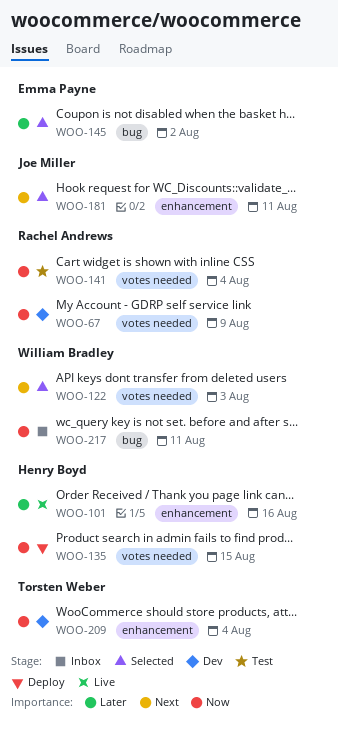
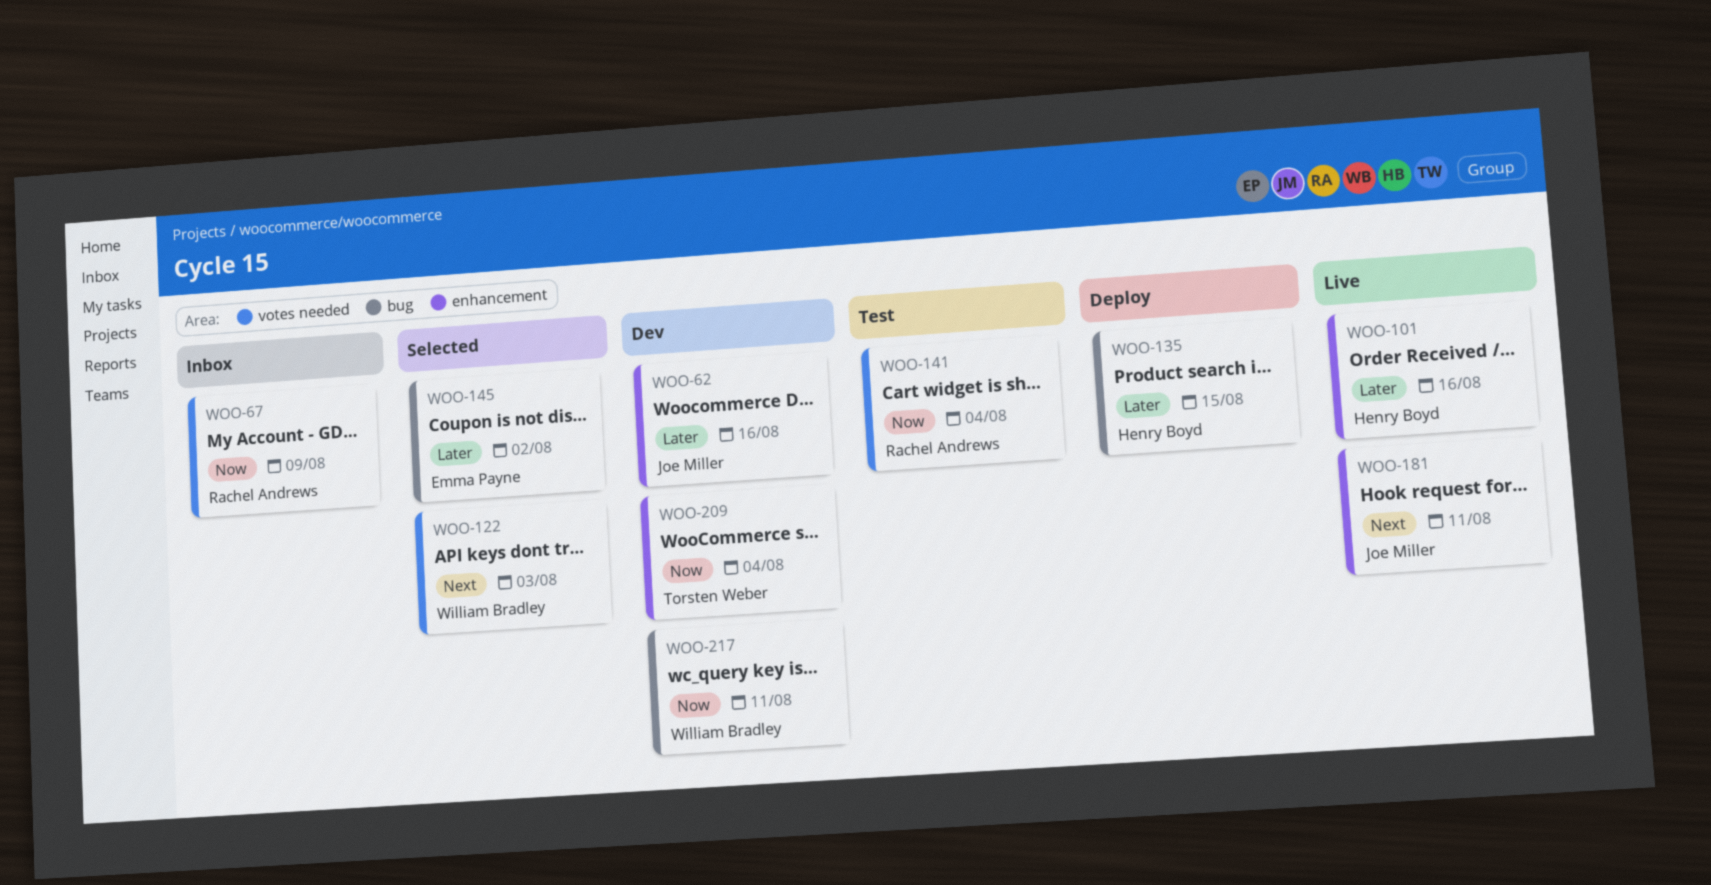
WOO-62: none -> present
WOO-67, status: Dev -> Inbox
WOO-135, priority: Now -> Later
WOO-135, label: votes needed -> bug
WOO-181, status: Selected -> Live
WOO-217, status: Inbox -> Dev

